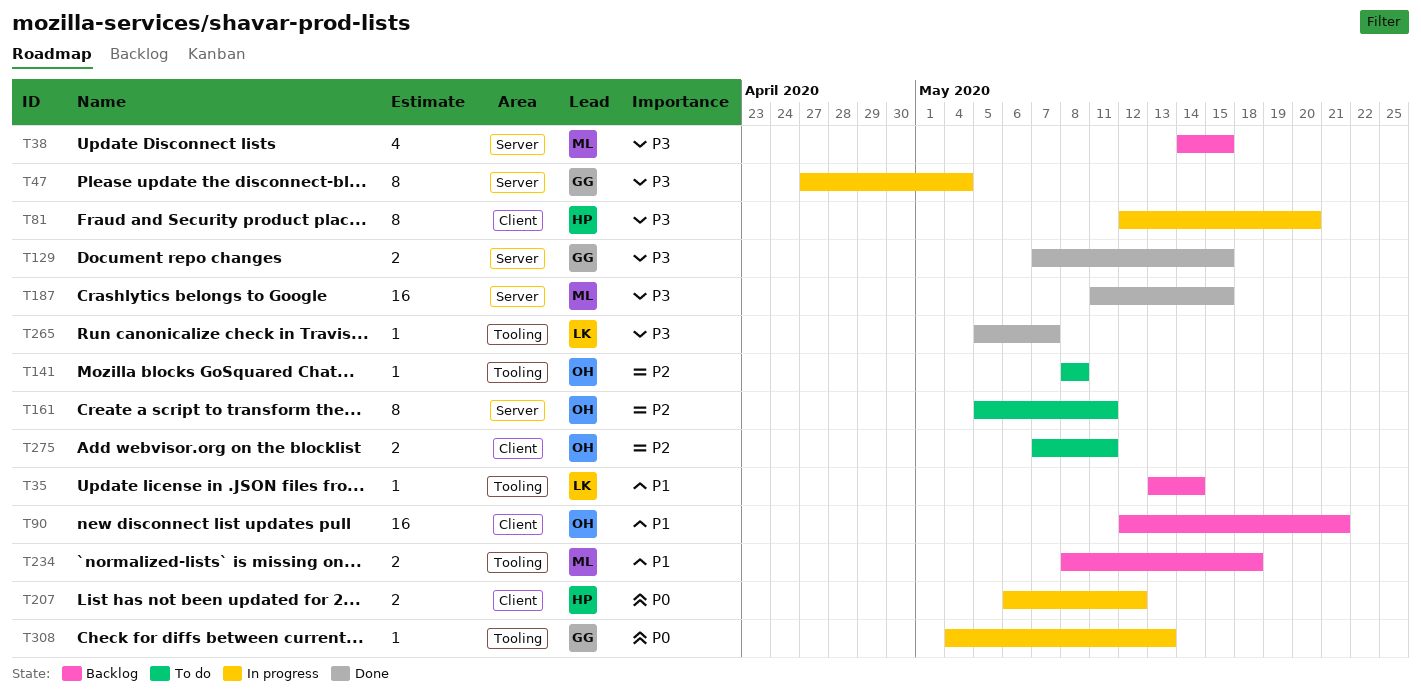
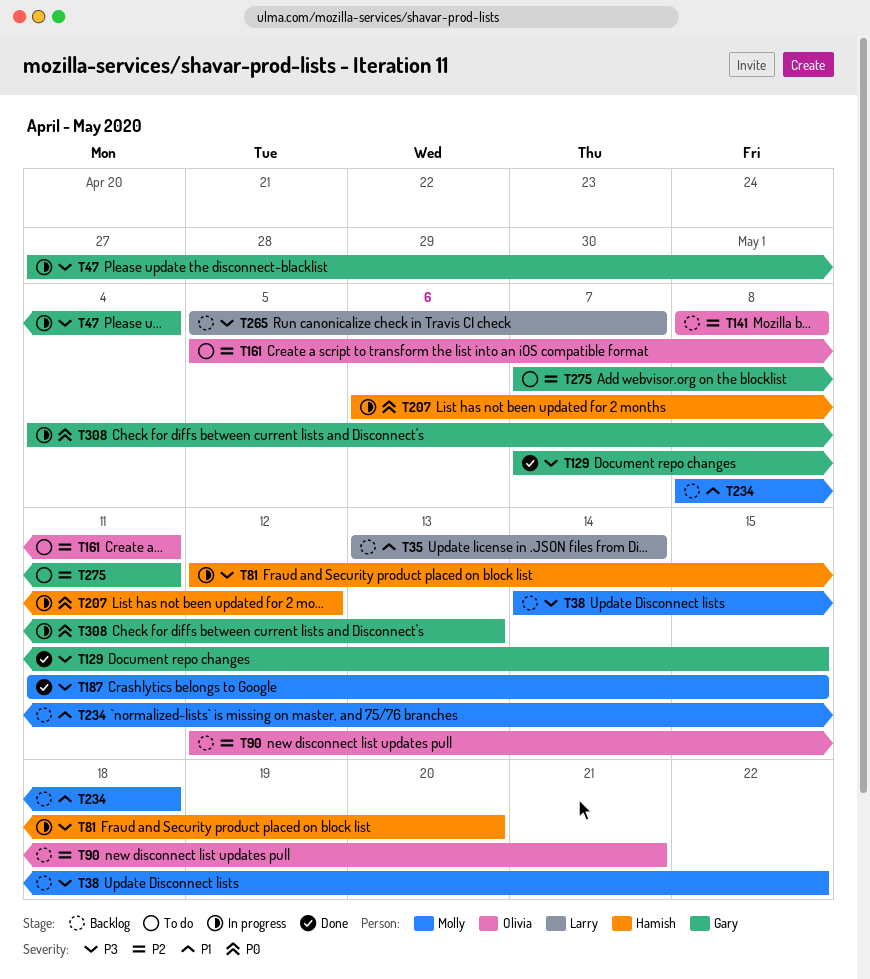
T38, due: May 15 -> May 22
T90, priority: P1 -> P2
T141, status: To do -> Backlog
T265, status: Done -> Backlog
T275, owner: Olivia -> Gary

